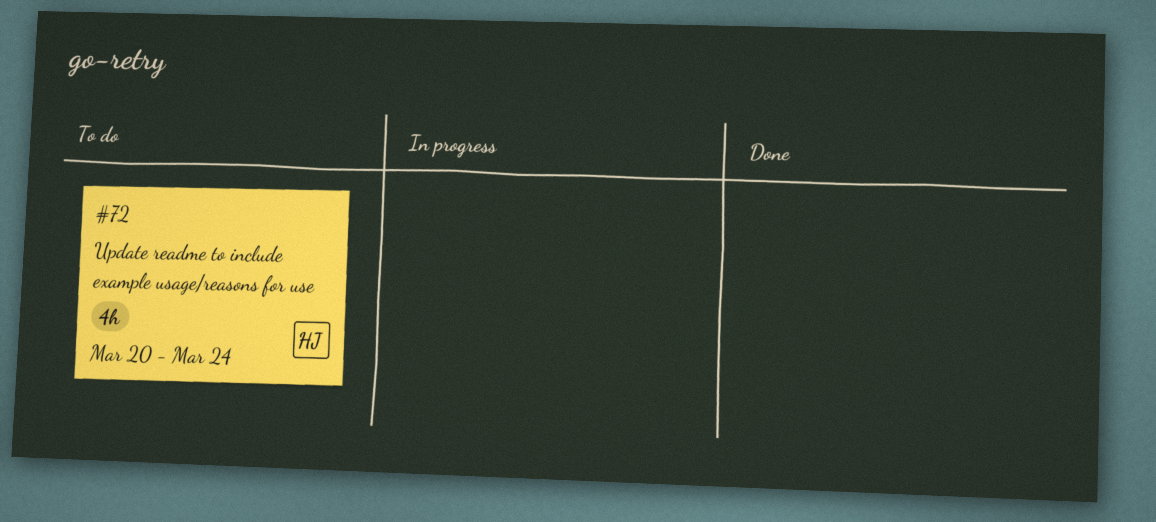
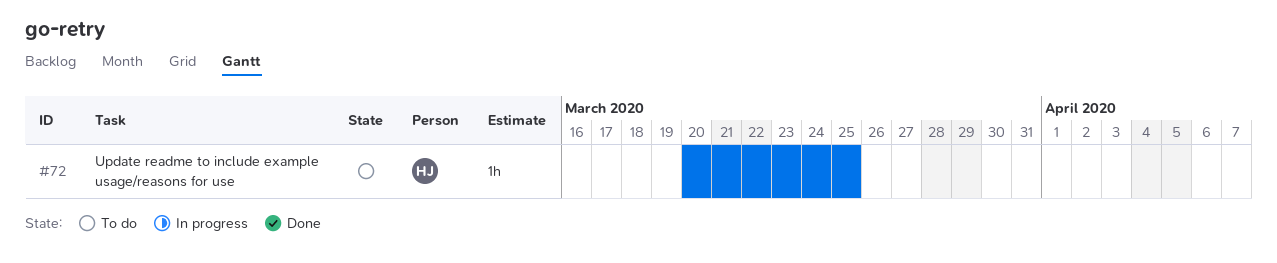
#72, estimate: 4h -> 1h
#72, due: Mar 24 -> Mar 25

